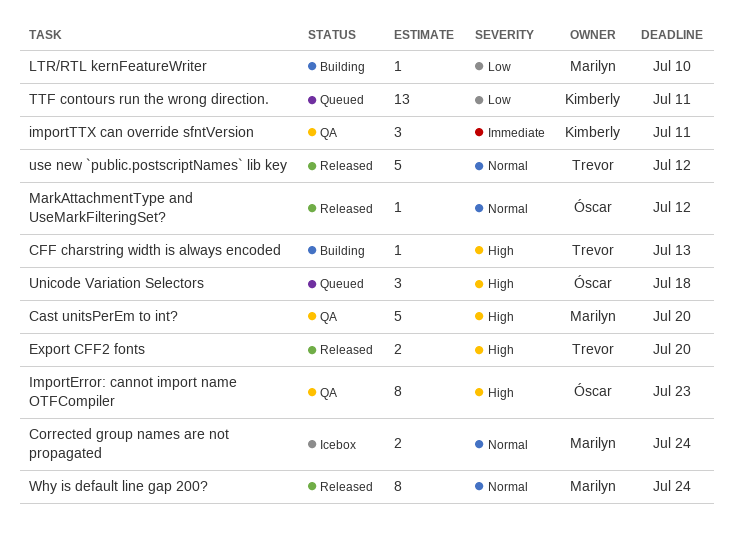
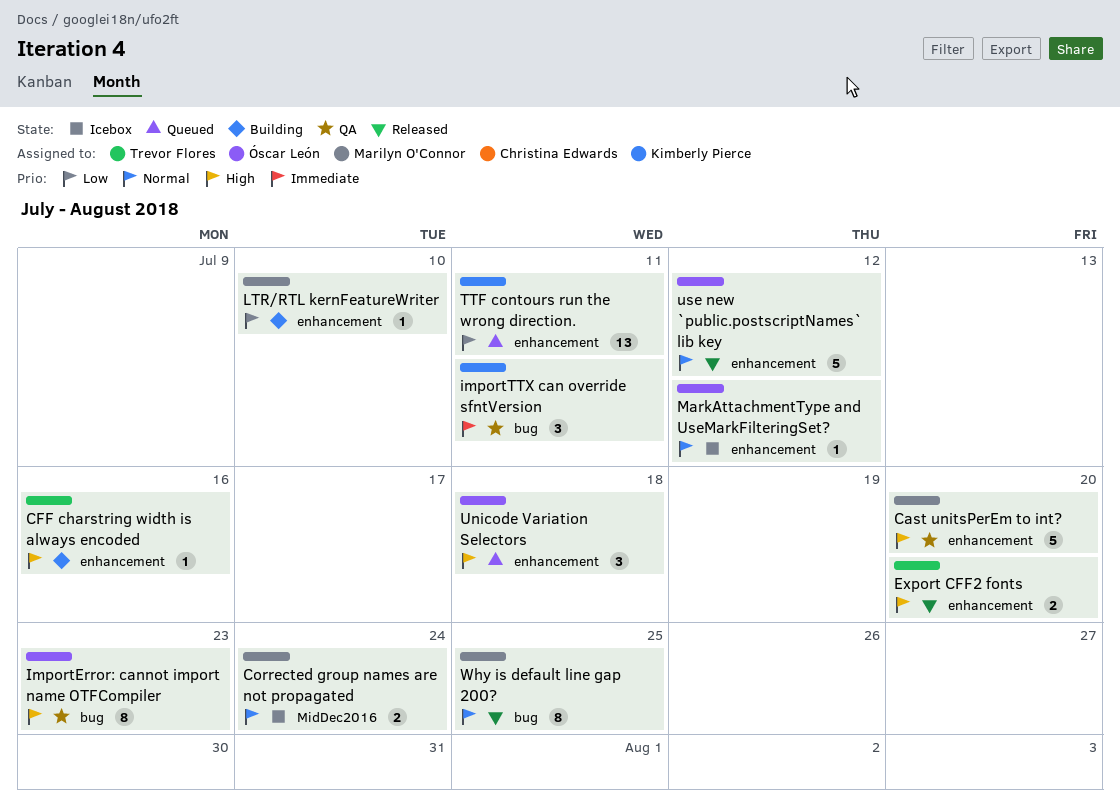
CFF charstring width is always encoded, due: Jul 13 -> Jul 16
MarkAttachmentType and UseMarkFilteringSet?, status: Released -> Icebox
use new `public.postscriptNames` lib key, owner: Trevor Flores -> Óscar León
Why is default line gap 200?, due: Jul 24 -> Jul 25

